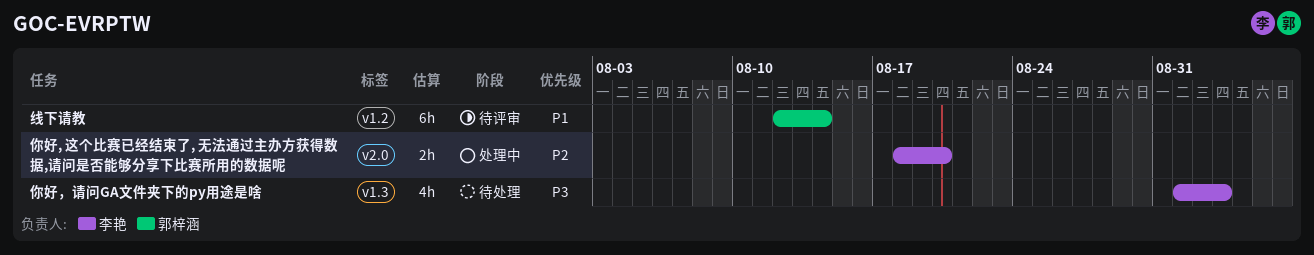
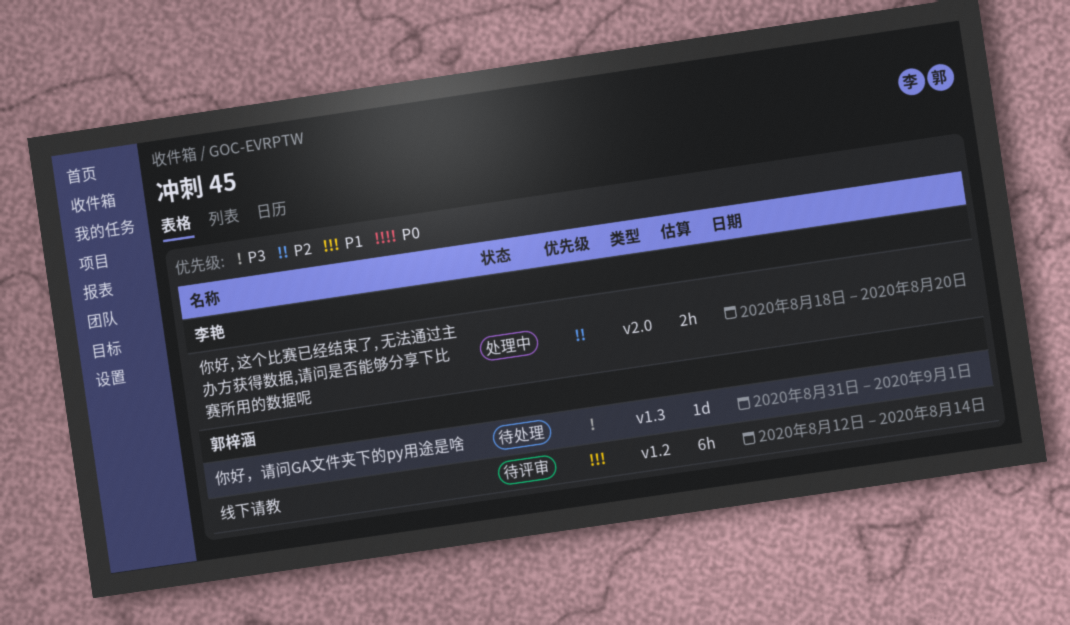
你好，请问GA文件夹下的py用途是啥, owner: 李艳 -> 郭梓涵
你好，请问GA文件夹下的py用途是啥, estimate: 4h -> 1d
你好，请问GA文件夹下的py用途是啥, start: Sep 1 -> Aug 31
你好，请问GA文件夹下的py用途是啥, due: Sep 3 -> Sep 1

